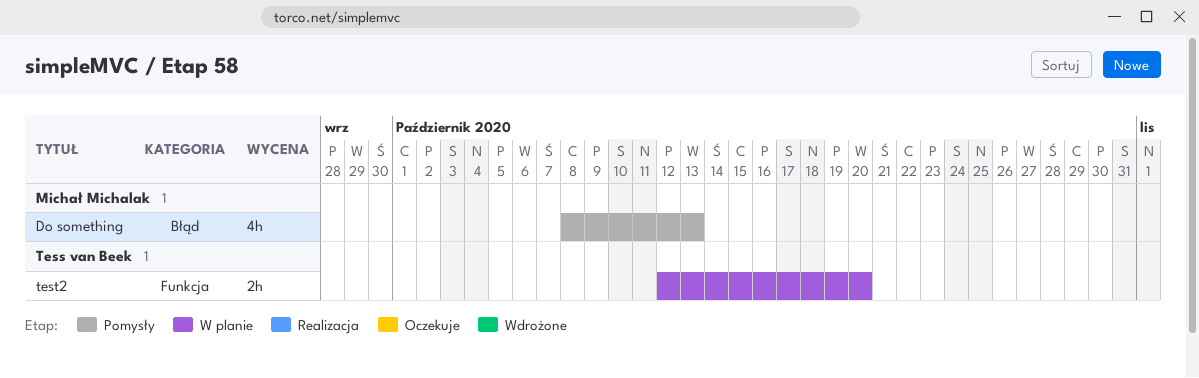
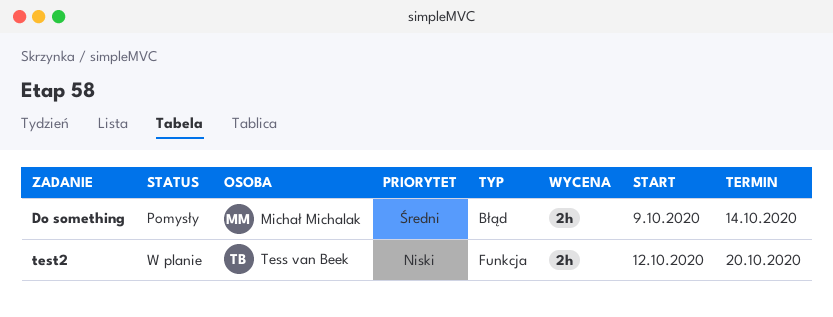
Do something, estimate: 4h -> 2h
Do something, start: Oct 8 -> Oct 9
Do something, due: Oct 13 -> Oct 14

